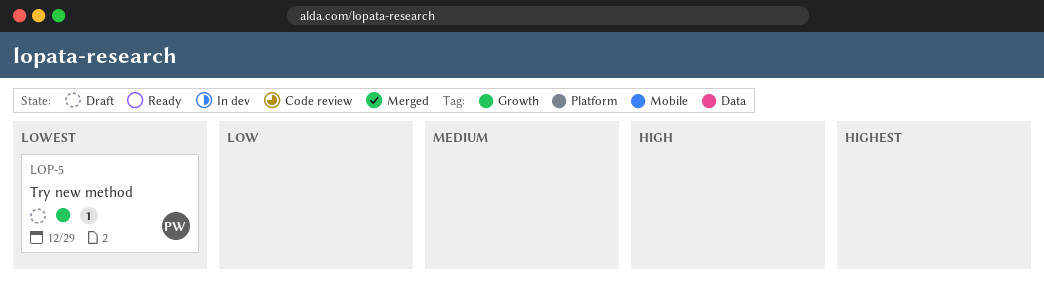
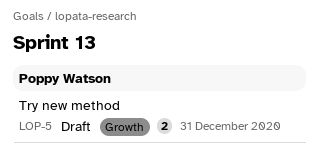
LOP-5, estimate: 1 -> 2
LOP-5, due: Dec 29 -> Dec 31

